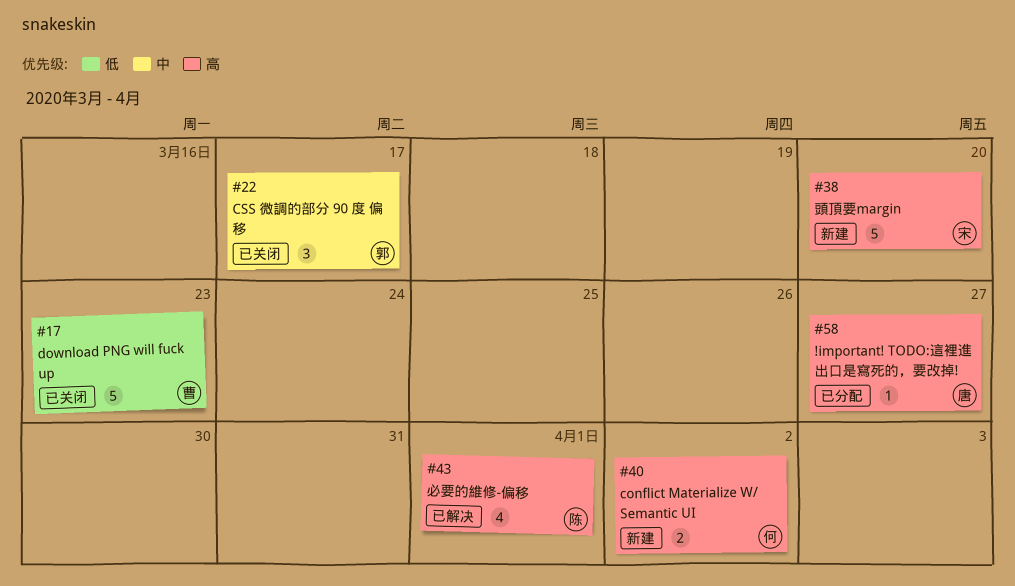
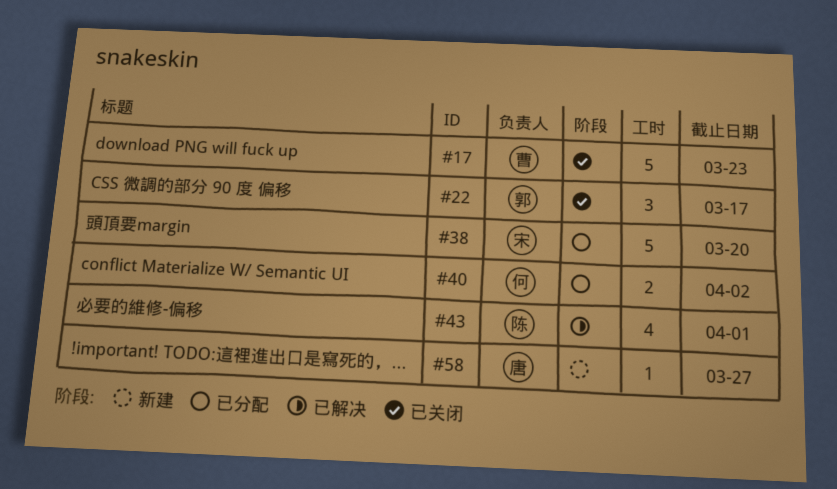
#38, status: 新建 -> 已分配
#40, status: 新建 -> 已分配
#58, status: 已分配 -> 新建

